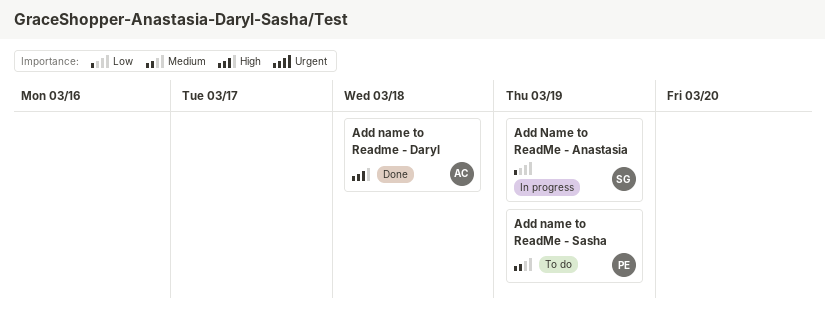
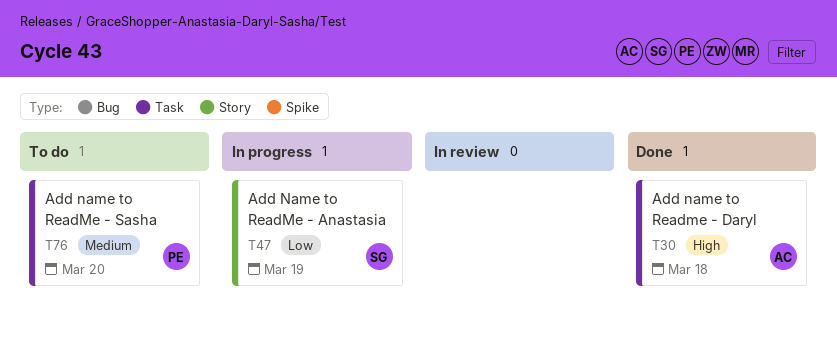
Add name to ReadMe - Sasha, due: Mar 19 -> Mar 20

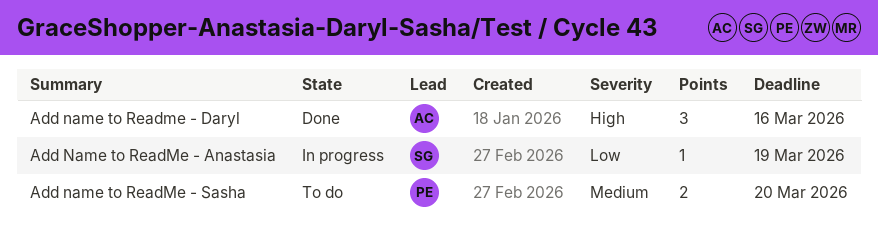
Add name to Readme - Daryl, due: Mar 18 -> Mar 16

